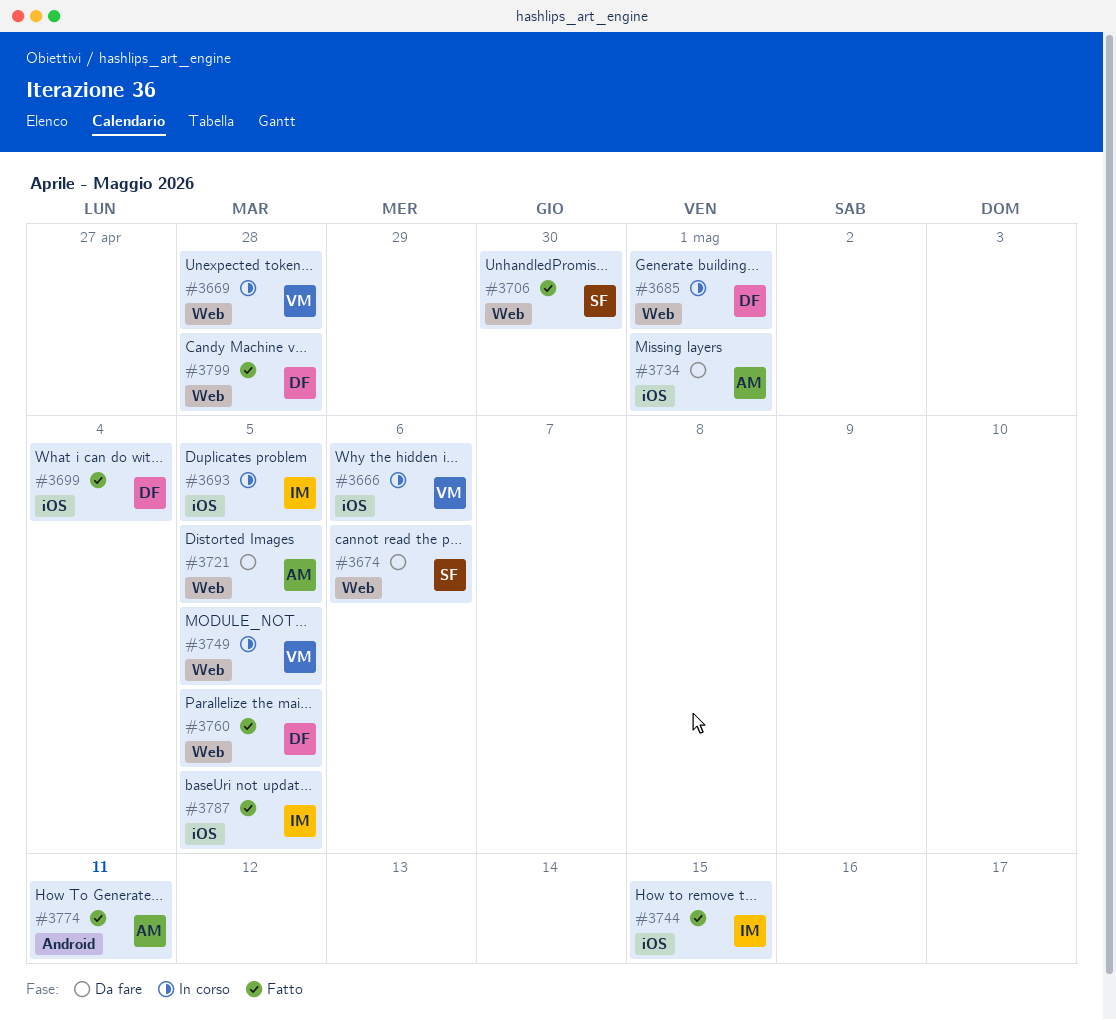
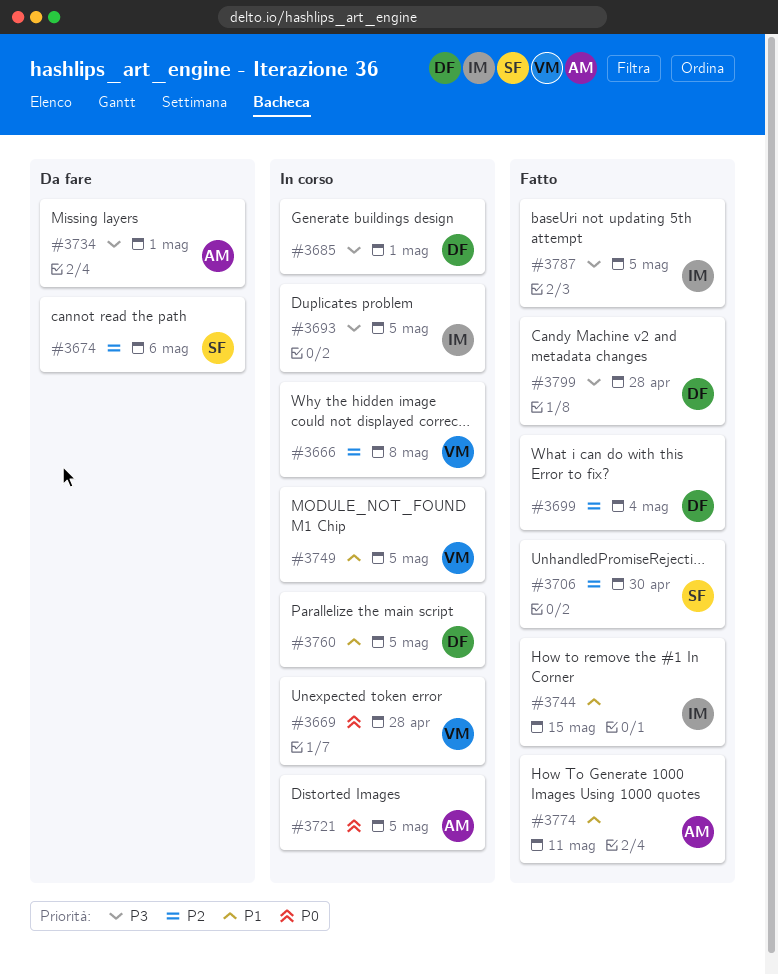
#3666, due: May 6 -> May 8
#3721, status: Da fare -> In corso
#3760, status: Fatto -> In corso

